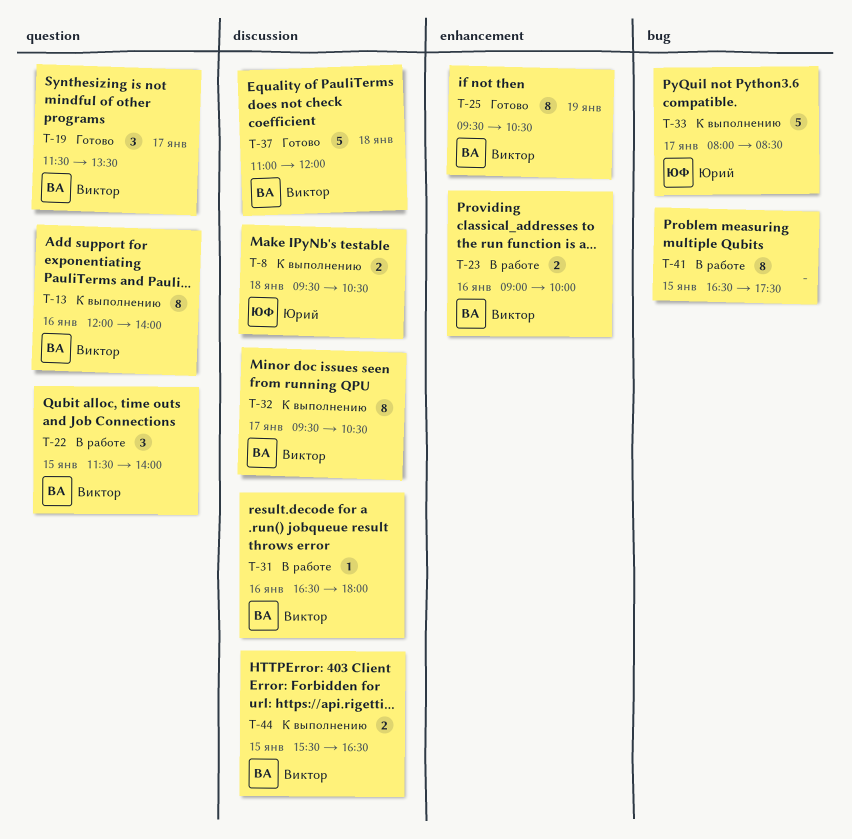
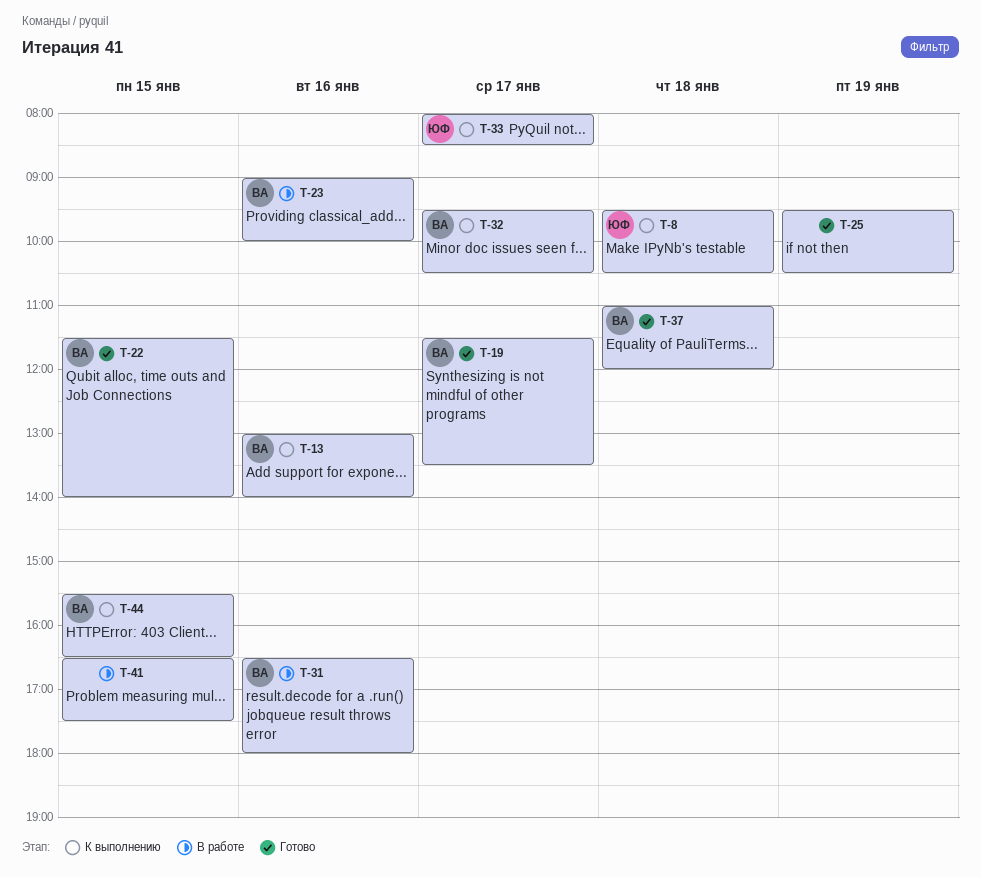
T-13, begins: 12:00 -> 13:00
T-22, status: В работе -> Готово
T-25, owner: Виктор -> none

